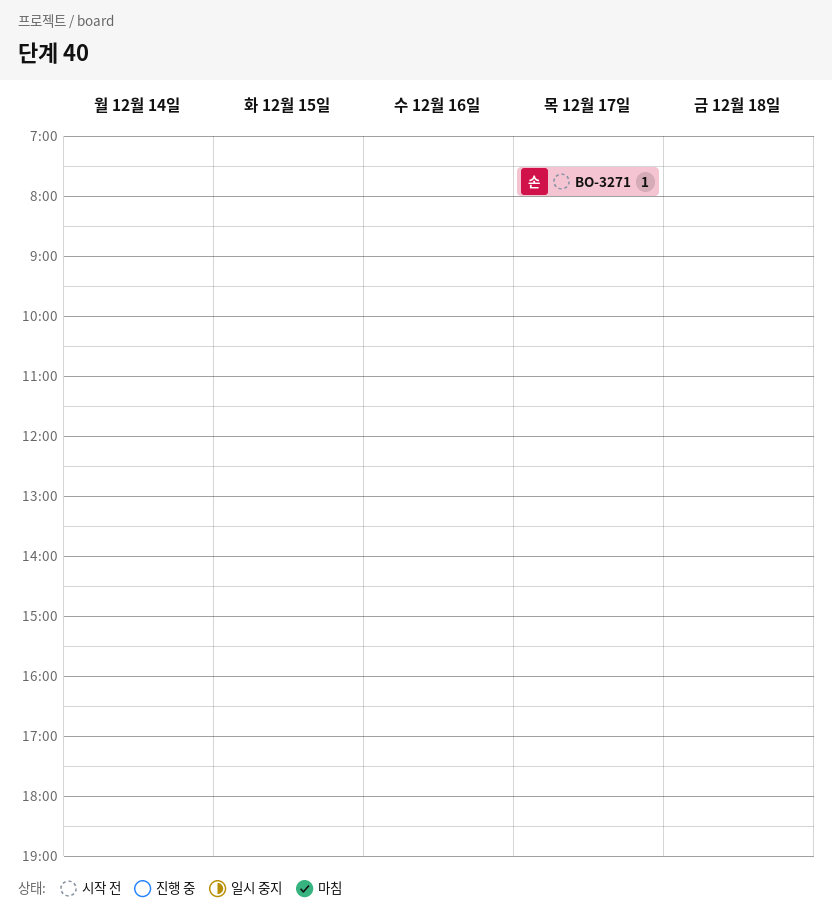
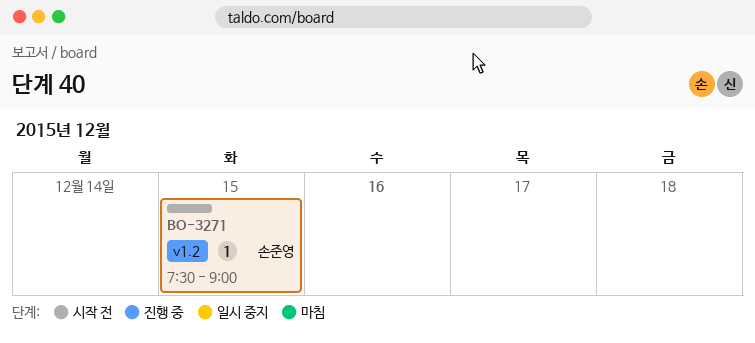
BO-3271, day: Dec 17 -> Dec 15
BO-3271, ends: 08:00 -> 09:00

